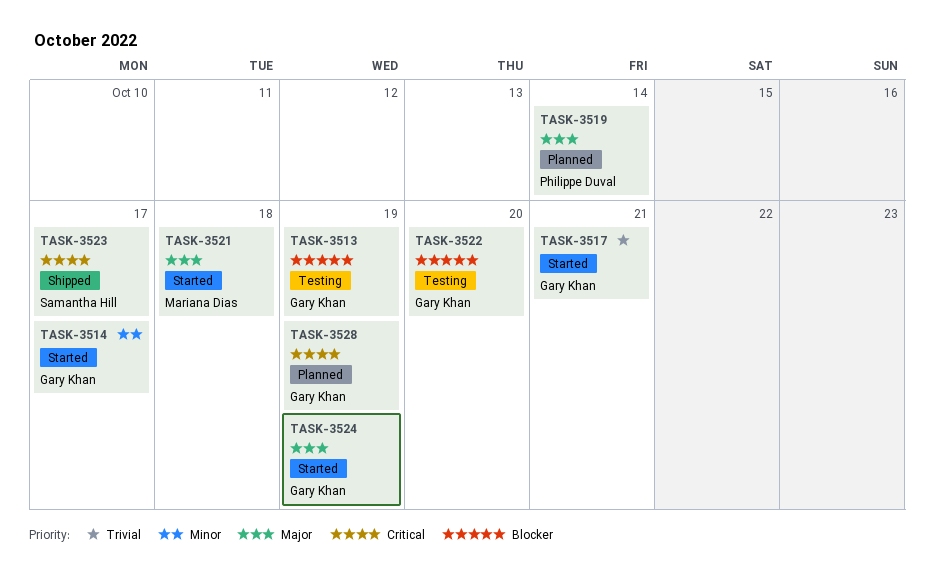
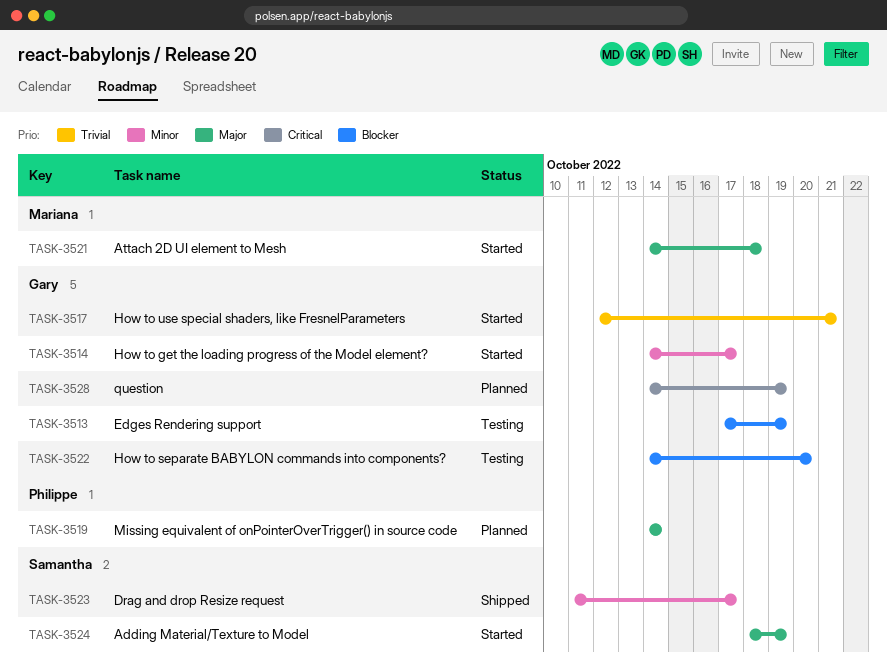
TASK-3523, priority: Critical -> Minor
TASK-3524, owner: Gary Khan -> Samantha Hill

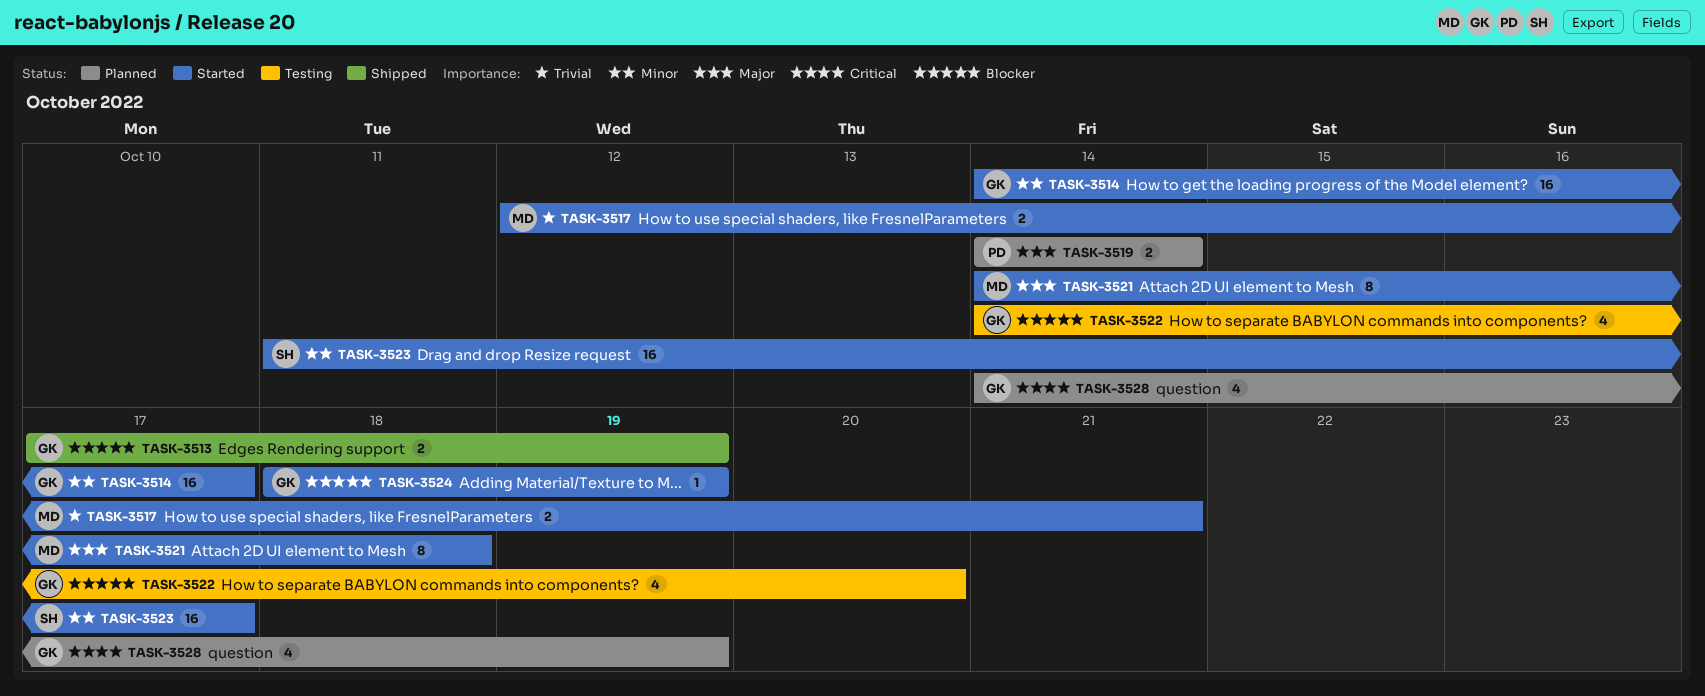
TASK-3513, status: Testing -> Shipped
TASK-3517, owner: Gary -> Mariana
TASK-3523, status: Shipped -> Started
TASK-3524, owner: Samantha -> Gary
TASK-3524, priority: Major -> Blocker

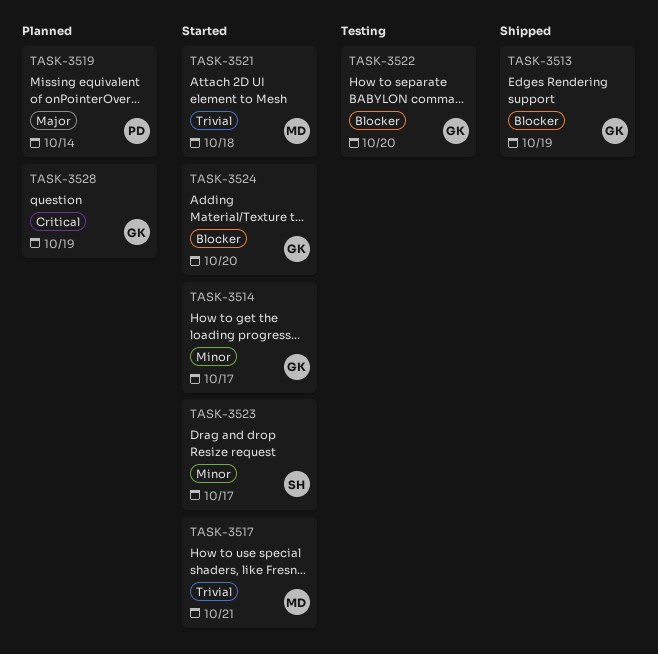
TASK-3521, priority: Major -> Trivial
TASK-3524, due: Oct 19 -> Oct 20

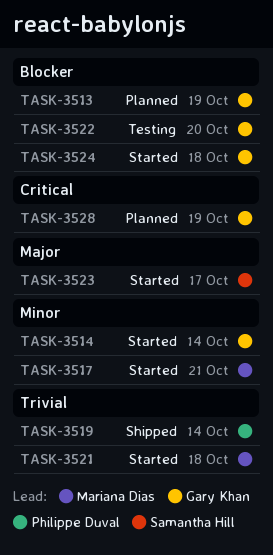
TASK-3513, status: Shipped -> Planned
TASK-3514, due: Oct 17 -> Oct 14
TASK-3517, priority: Trivial -> Minor
TASK-3519, status: Planned -> Shipped
TASK-3519, priority: Major -> Trivial
TASK-3523, priority: Minor -> Major
TASK-3524, due: Oct 20 -> Oct 18

